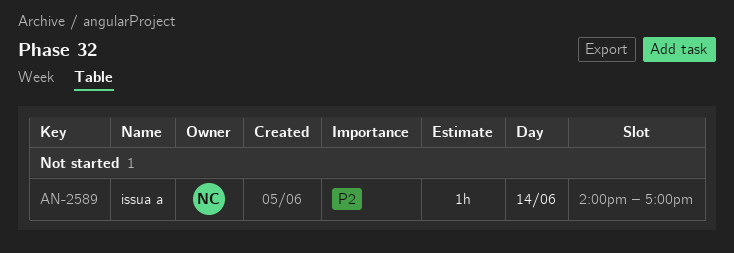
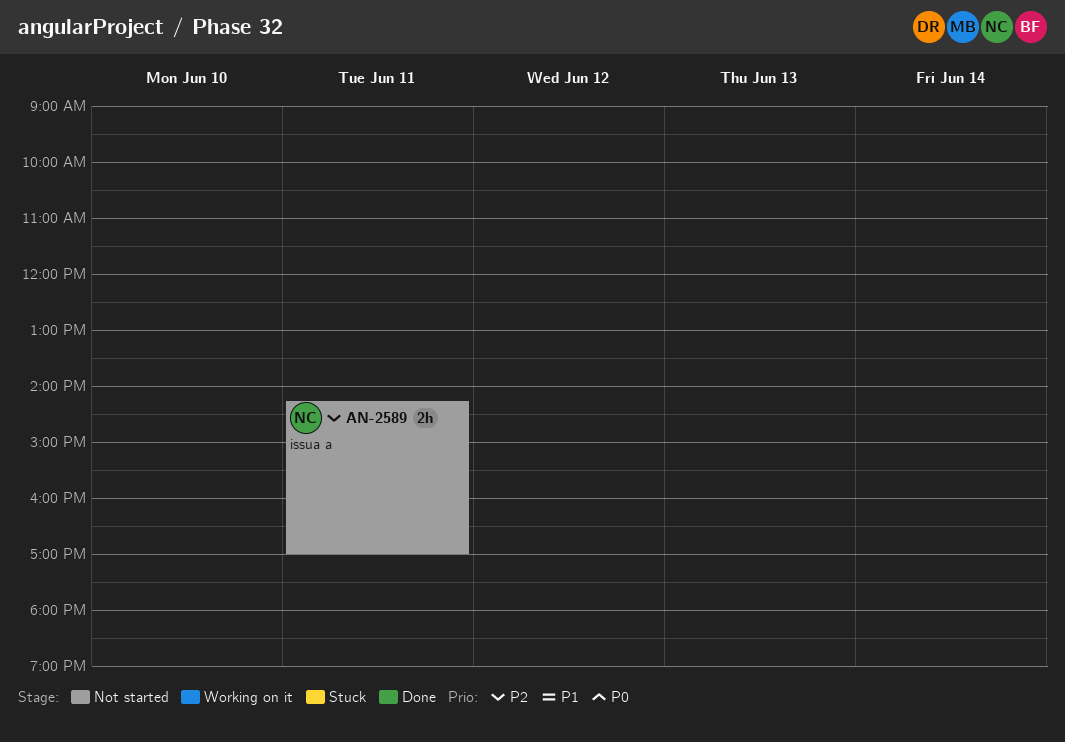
AN-2589, estimate: 1h -> 2h
AN-2589, day: Jun 14 -> Jun 11
AN-2589, begins: 14:00 -> 14:15

